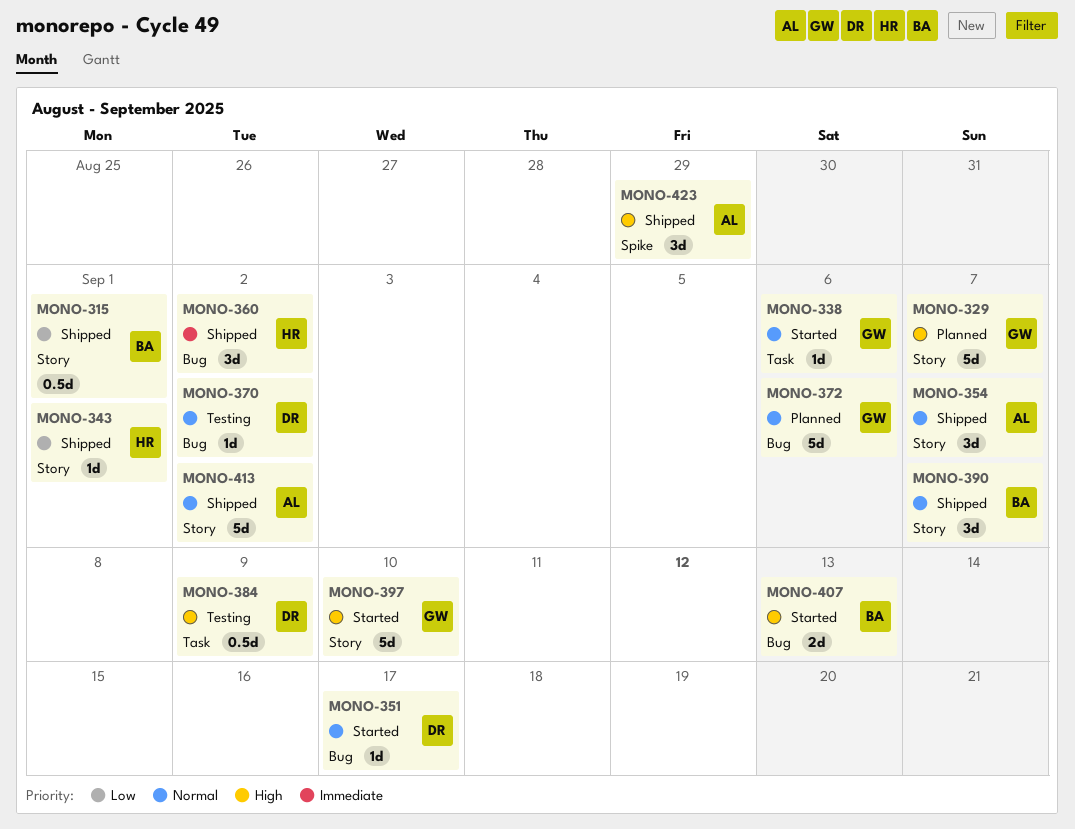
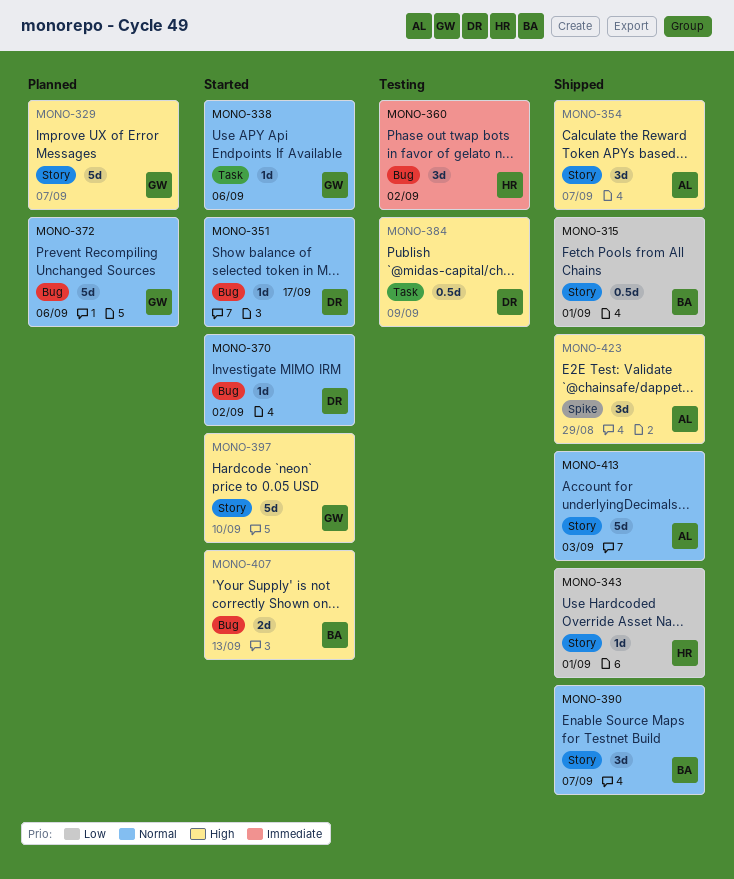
MONO-354, priority: Normal -> High
MONO-360, status: Shipped -> Testing
MONO-370, status: Testing -> Started
MONO-413, due: Sep 2 -> Sep 3

